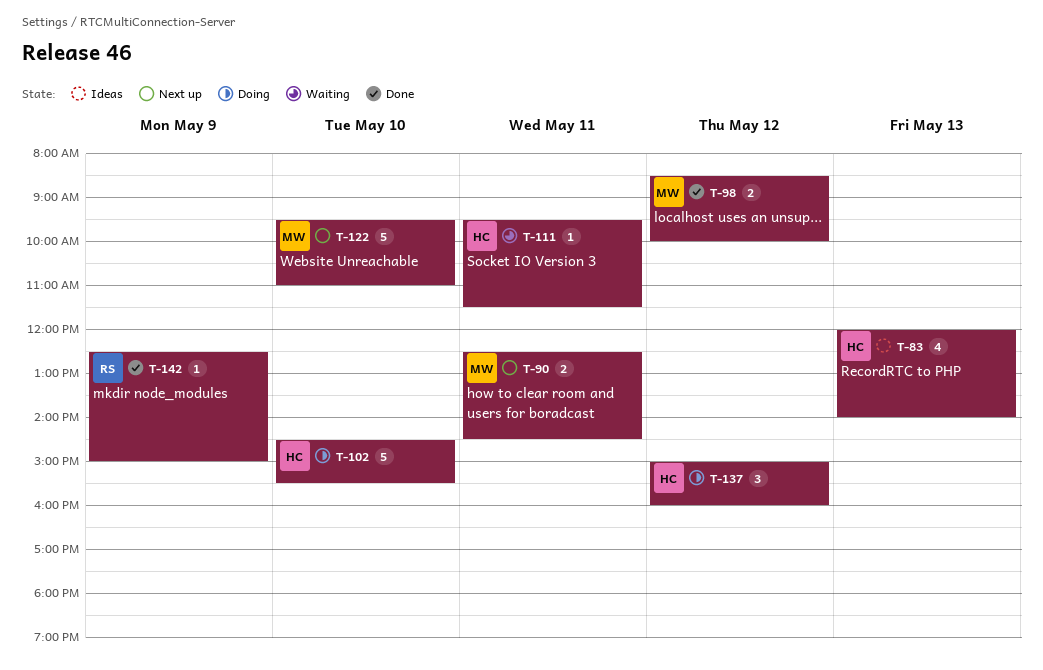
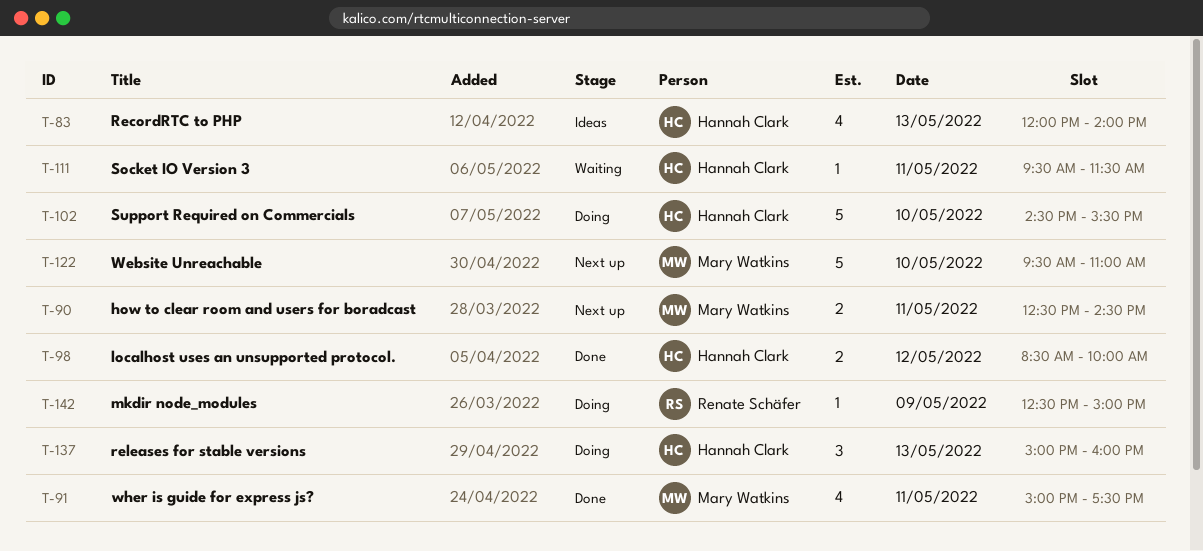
T-91: none -> present
T-98, owner: Mary Watkins -> Hannah Clark
T-137, day: May 12 -> May 13
T-142, status: Done -> Doing

